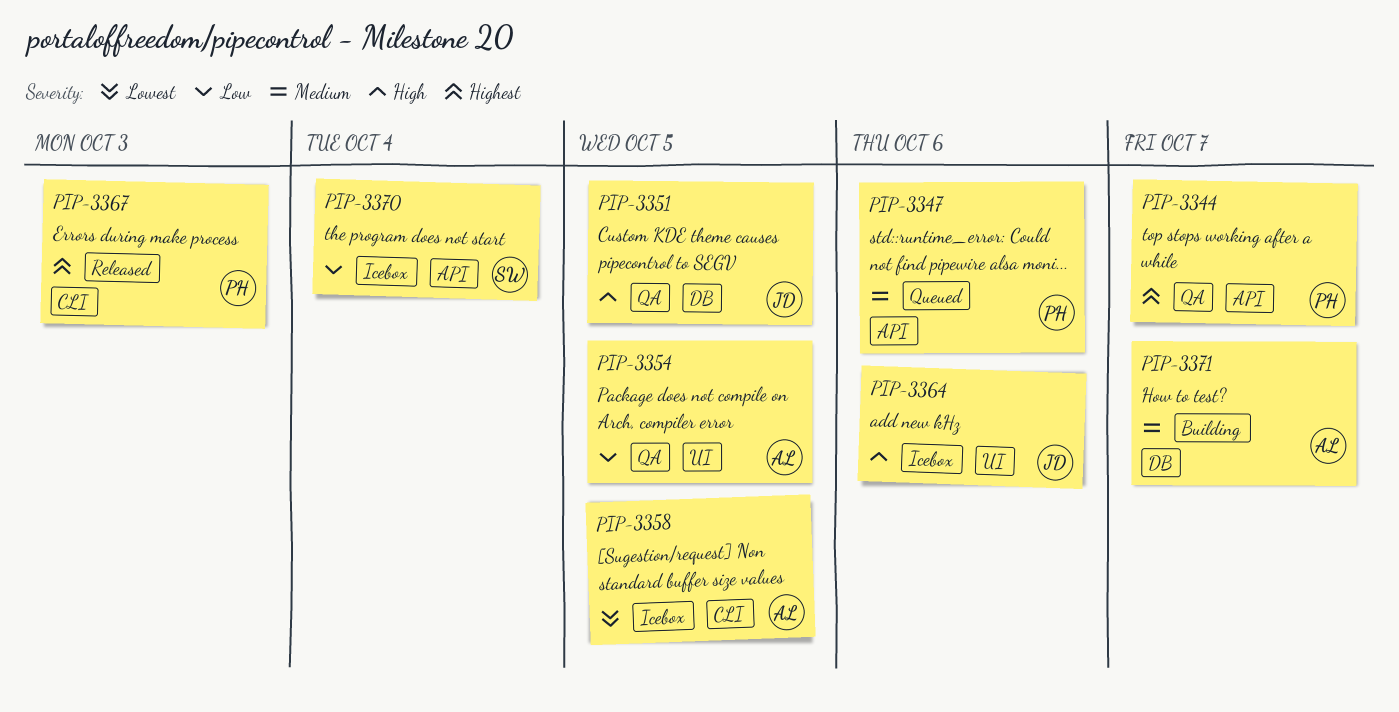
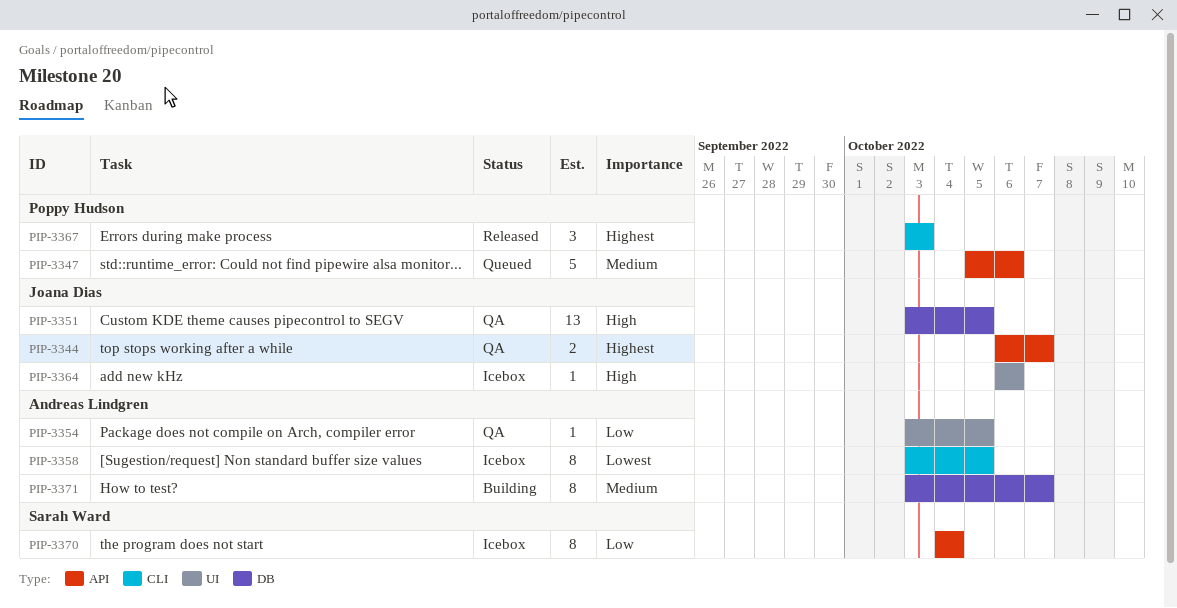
PIP-3344, owner: Poppy Hudson -> Joana Dias

